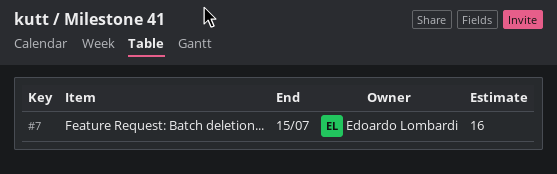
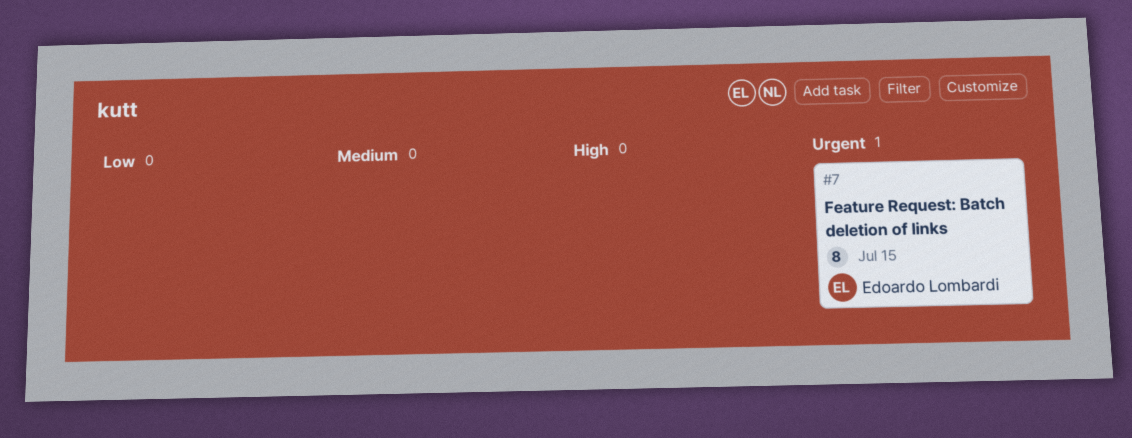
#7, estimate: 16 -> 8

